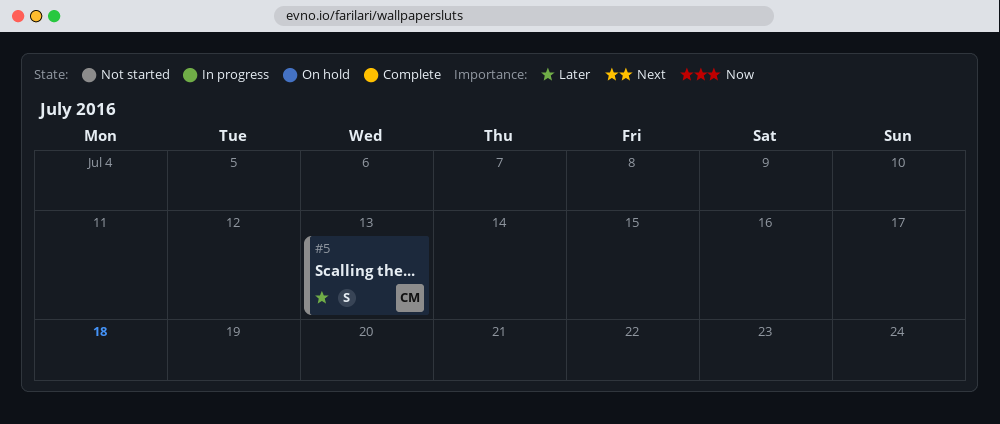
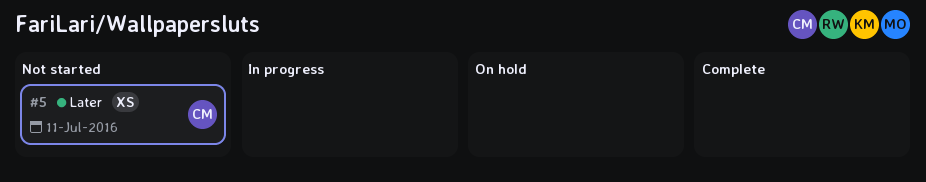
#5, estimate: S -> XS
#5, due: Jul 13 -> Jul 11

